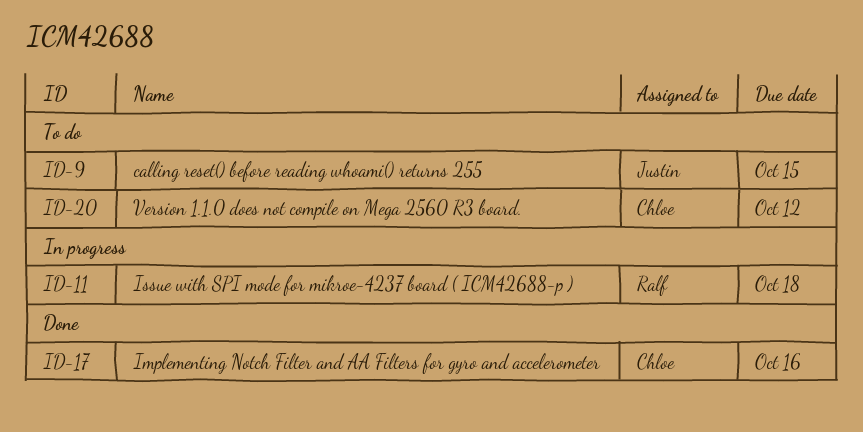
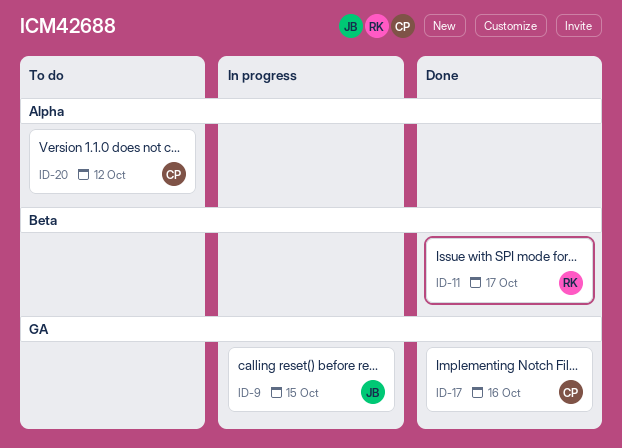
ID-9, status: To do -> In progress
ID-11, status: In progress -> Done
ID-11, due: Oct 18 -> Oct 17

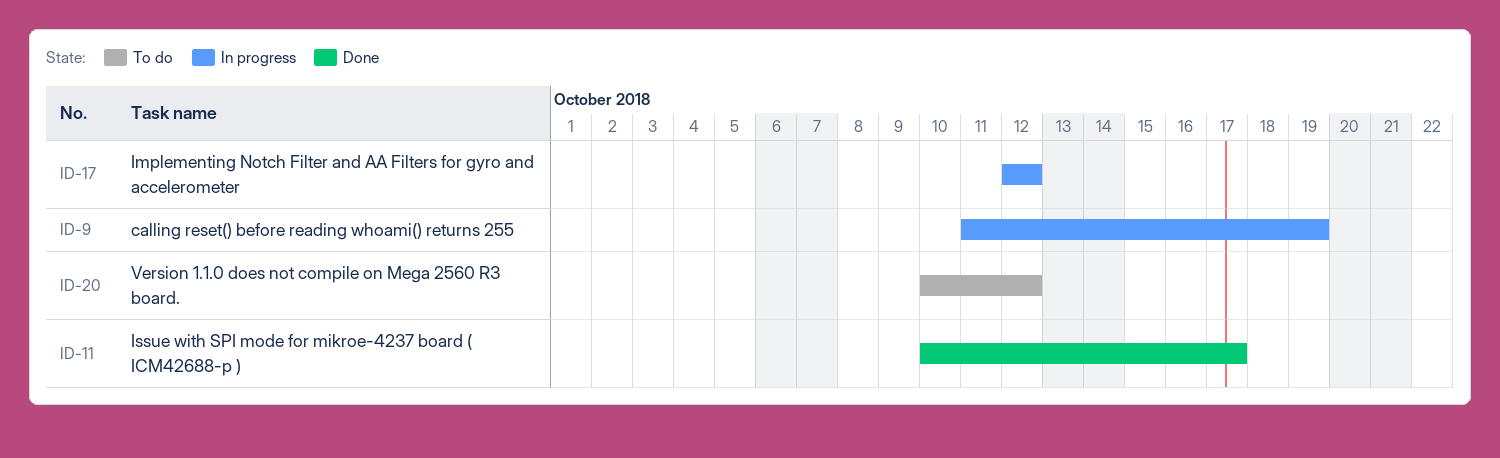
ID-9, due: Oct 15 -> Oct 19
ID-17, status: Done -> In progress
ID-17, due: Oct 16 -> Oct 12

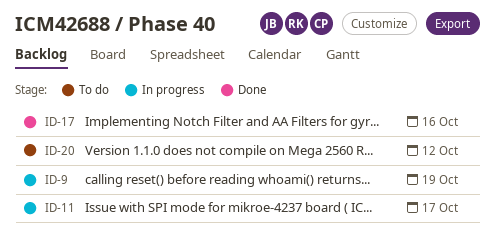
ID-11, status: Done -> In progress
ID-17, status: In progress -> Done
ID-17, due: Oct 12 -> Oct 16

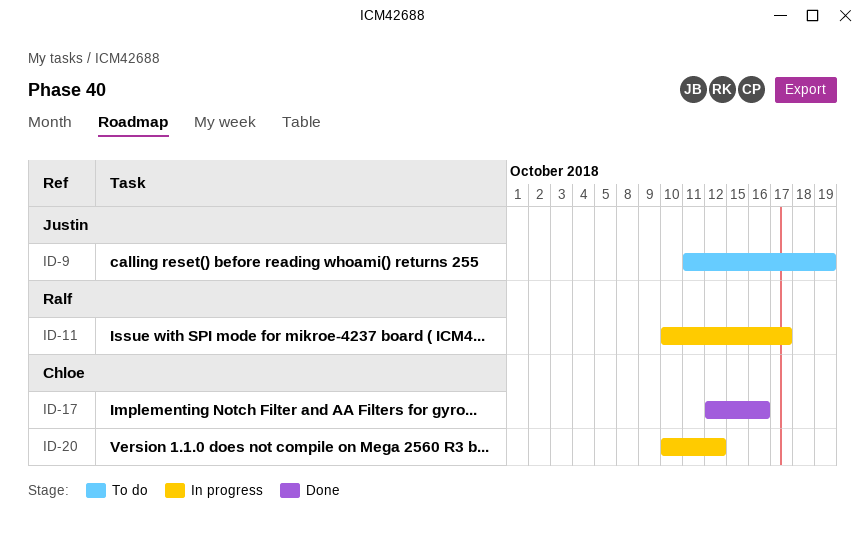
ID-9, status: In progress -> To do
ID-20, status: To do -> In progress

